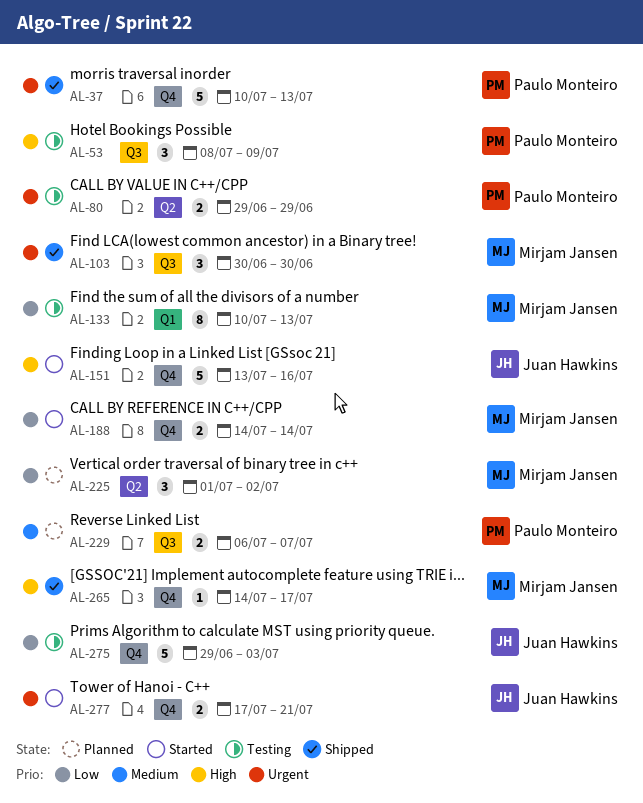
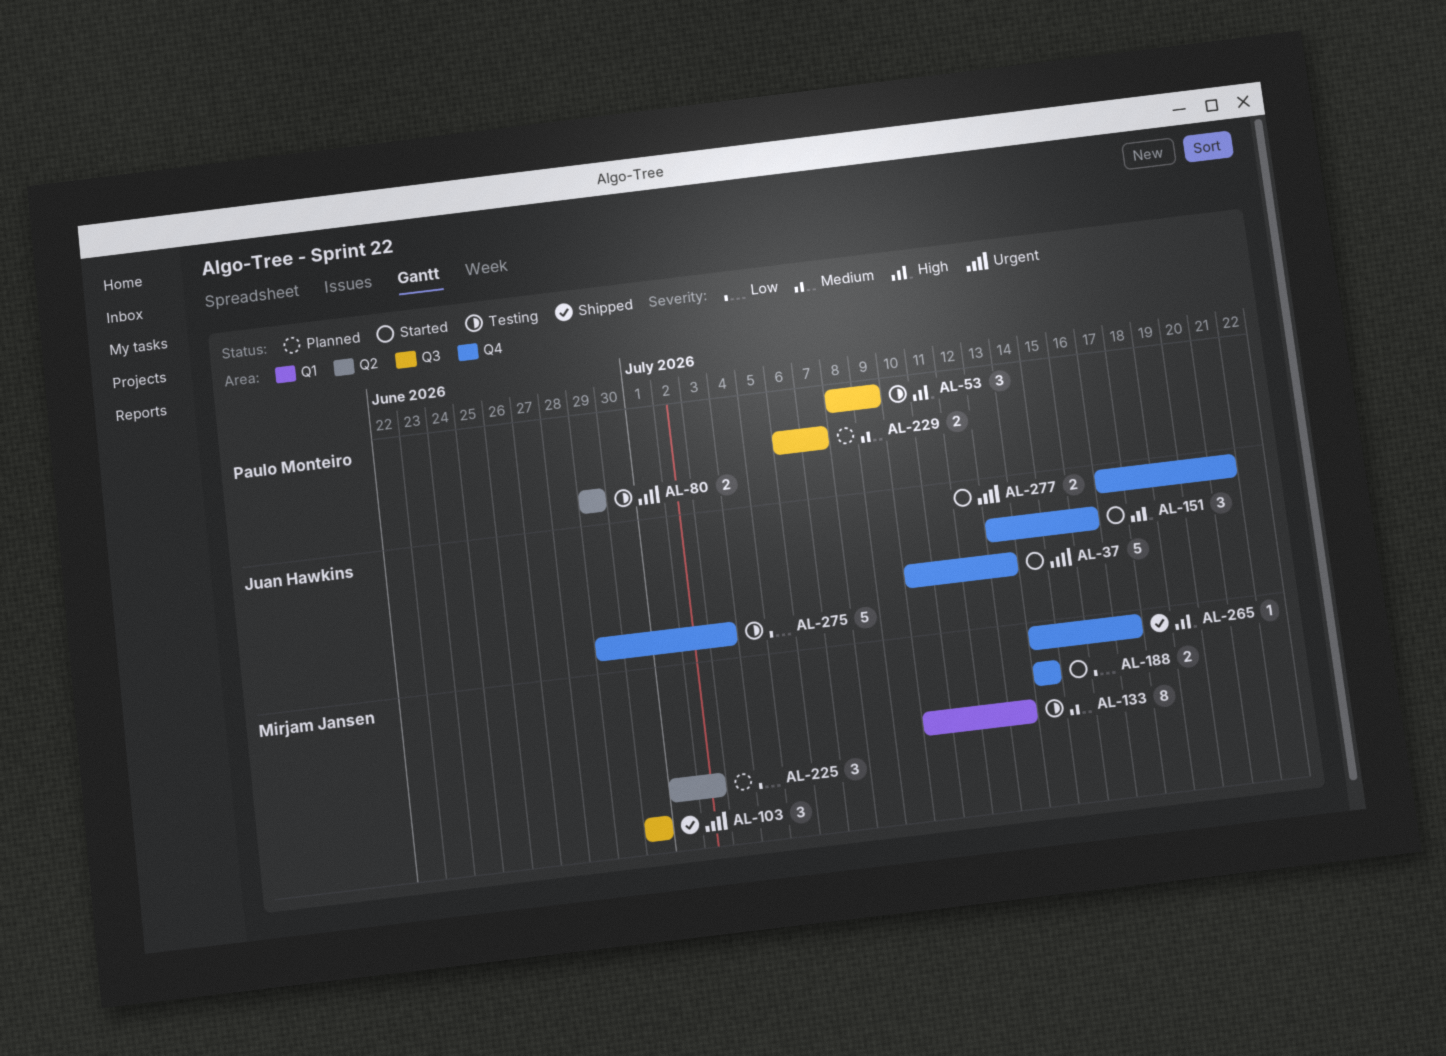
AL-37, status: Shipped -> Started
AL-37, owner: Paulo Monteiro -> Juan Hawkins
AL-133, priority: Low -> Medium
AL-151, estimate: 5 -> 3

